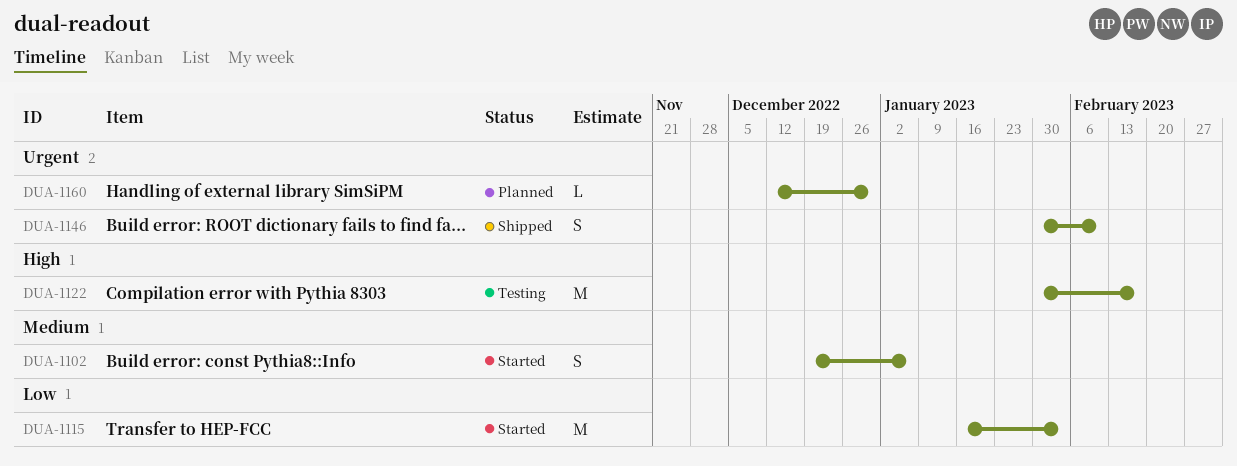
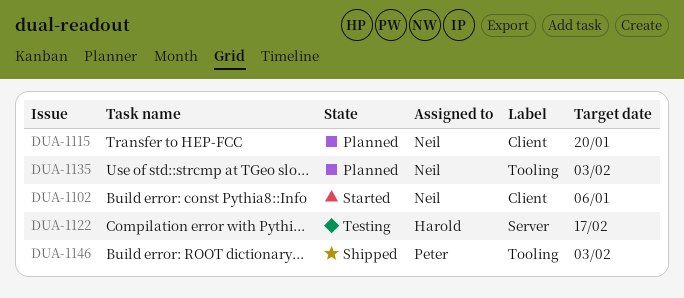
DUA-1115, status: Started -> Planned
DUA-1115, due: Feb 3 -> Jan 20
DUA-1135: none -> present
DUA-1146, due: Feb 10 -> Feb 3
DUA-1160: present -> none

